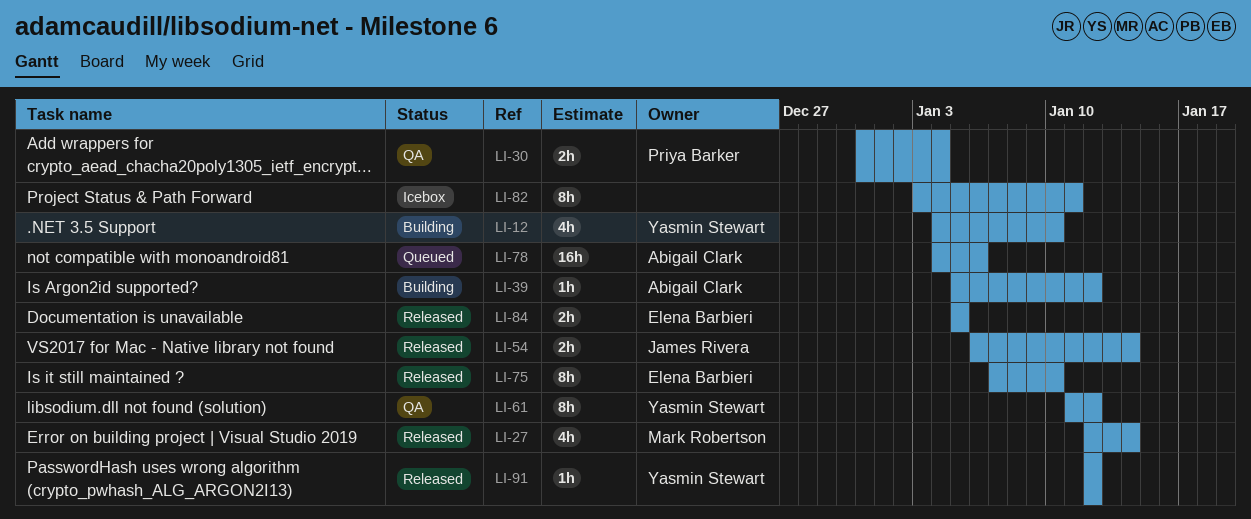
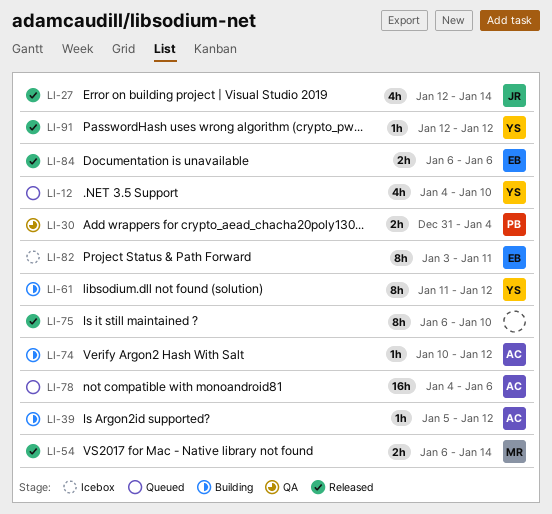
LI-12, status: Building -> Queued
LI-27, owner: Mark Robertson -> James Rivera
LI-54, owner: James Rivera -> Mark Robertson
LI-61, status: QA -> Building
LI-74: none -> present
LI-75, owner: Elena Barbieri -> none
LI-75, start: Jan 7 -> Jan 6
LI-82, owner: none -> Elena Barbieri
LI-84, start: Jan 5 -> Jan 6
LI-84, due: Jan 5 -> Jan 6

